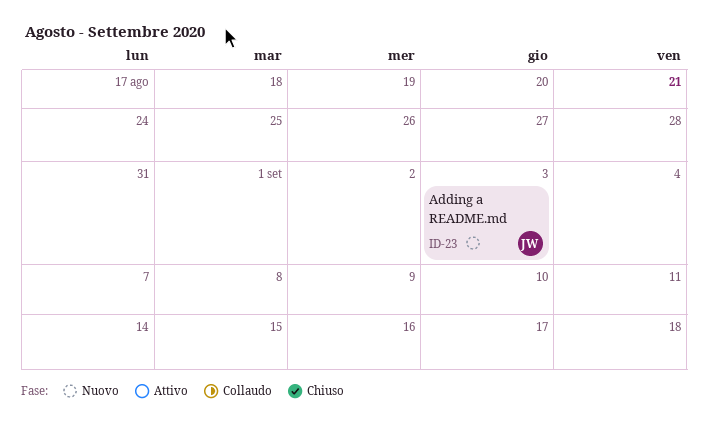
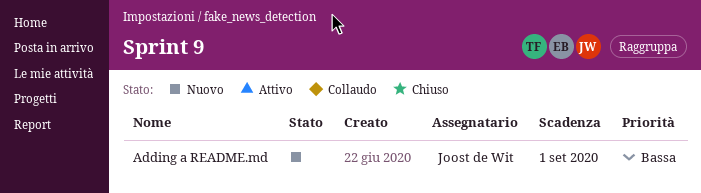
Adding a README.md, due: Sep 3 -> Sep 1

